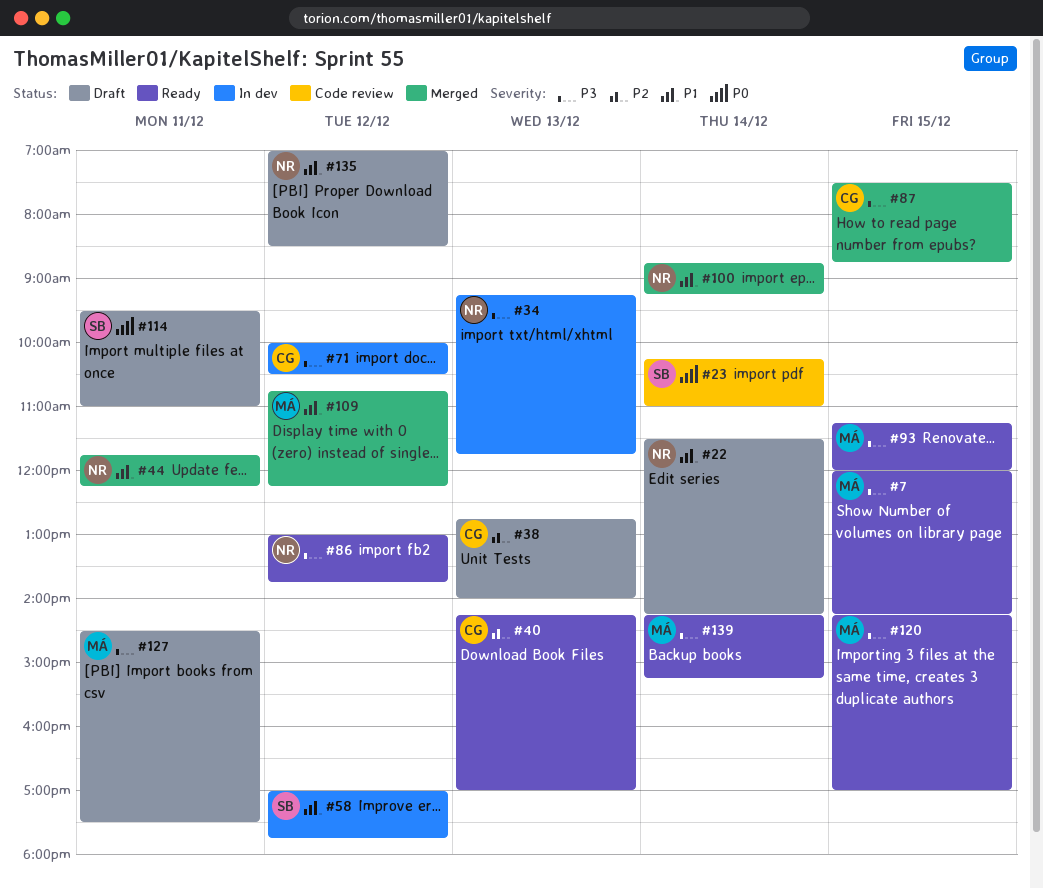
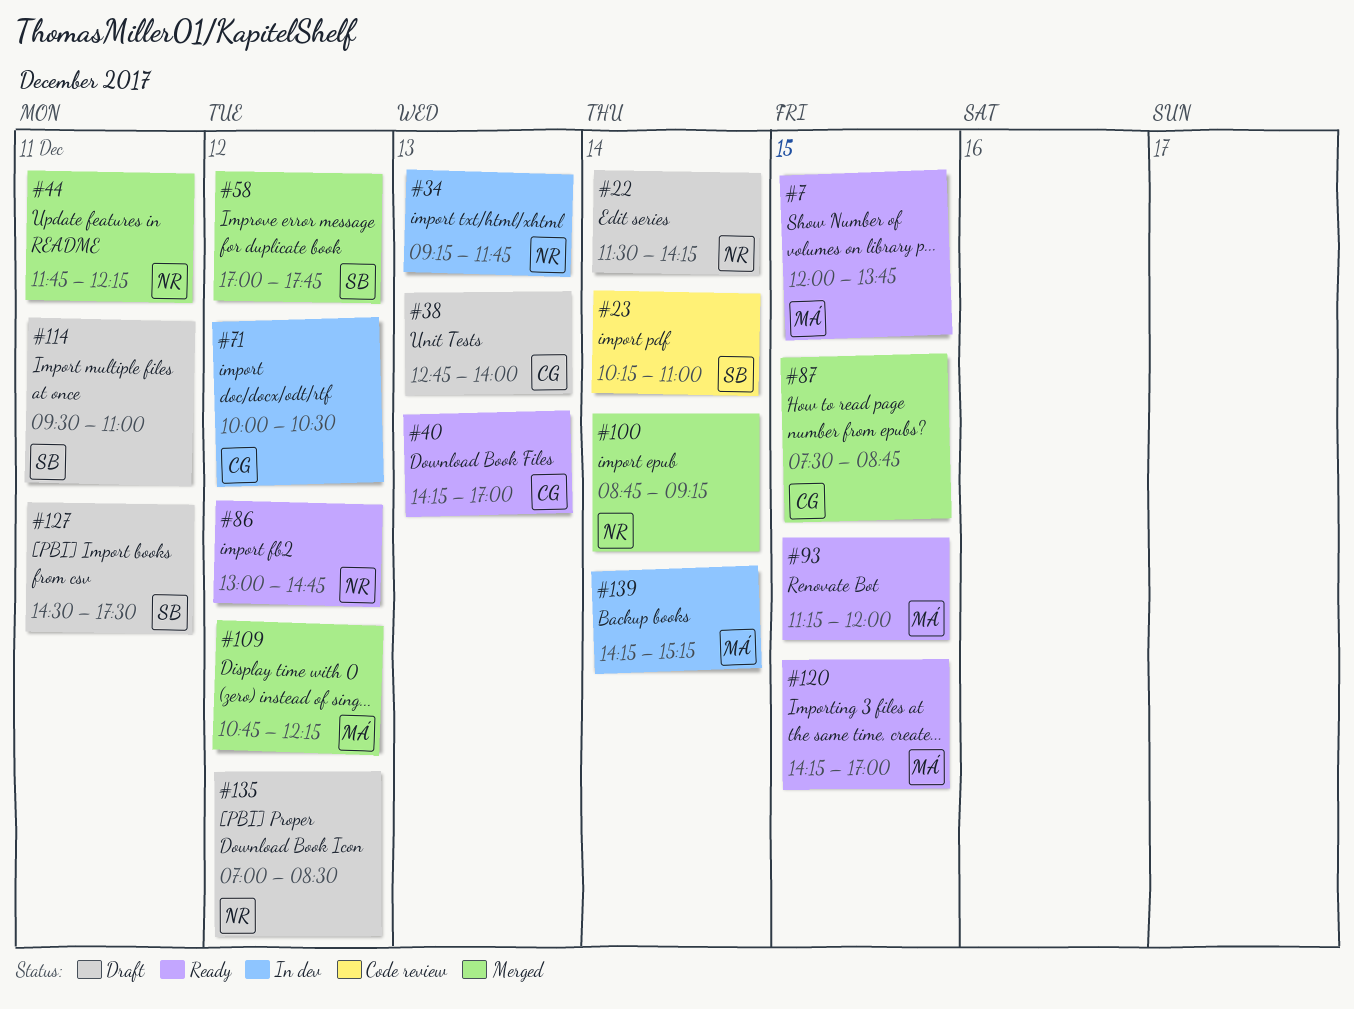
#7, ends: 14:15 -> 13:45
#58, status: In dev -> Merged
#86, ends: 13:45 -> 14:45
#127, owner: MÁ -> SB
#139, status: Ready -> In dev

